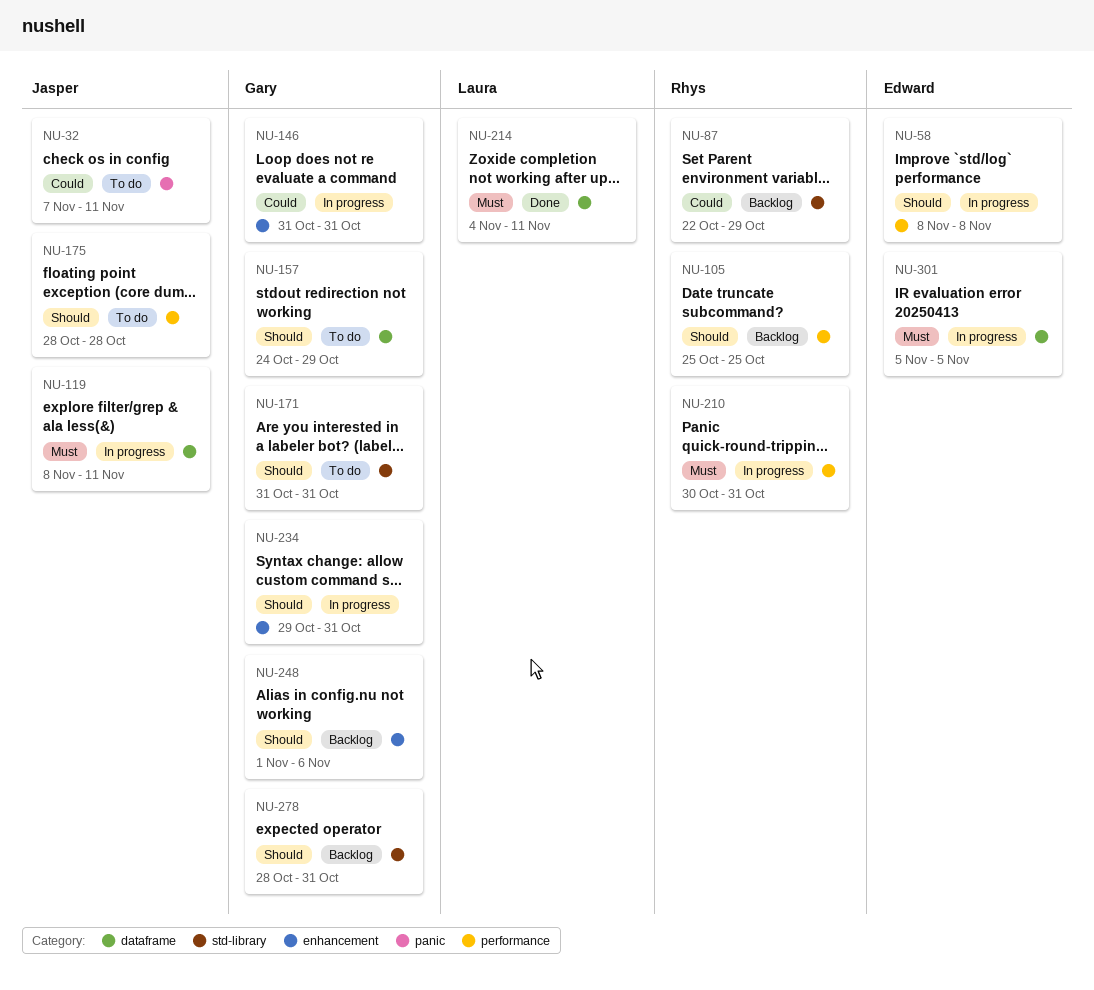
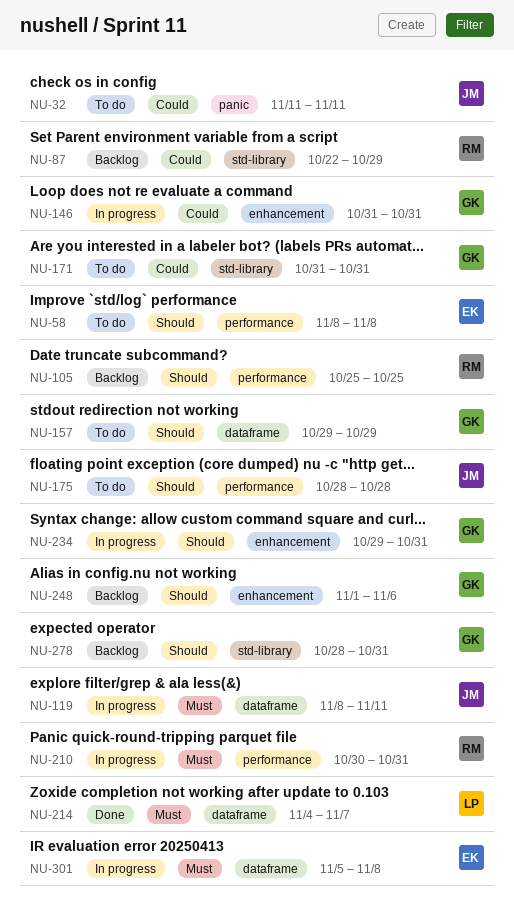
NU-32, start: Nov 7 -> Nov 11
NU-58, status: In progress -> To do
NU-157, start: Oct 24 -> Oct 29
NU-171, priority: Should -> Could
NU-214, due: Nov 11 -> Nov 7
NU-301, due: Nov 5 -> Nov 8

